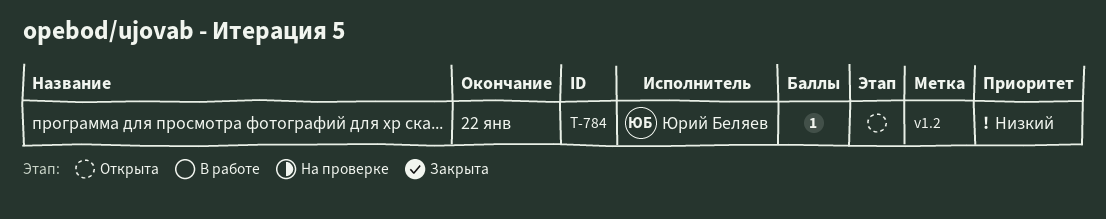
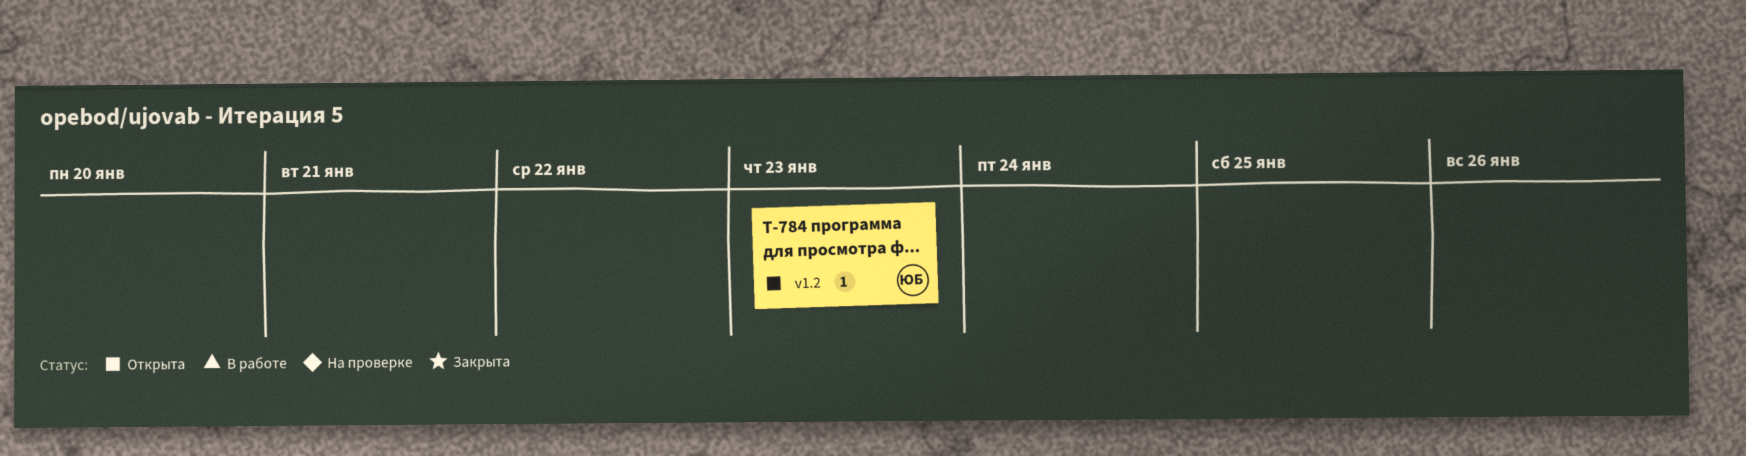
T-784, due: Jan 22 -> Jan 23

